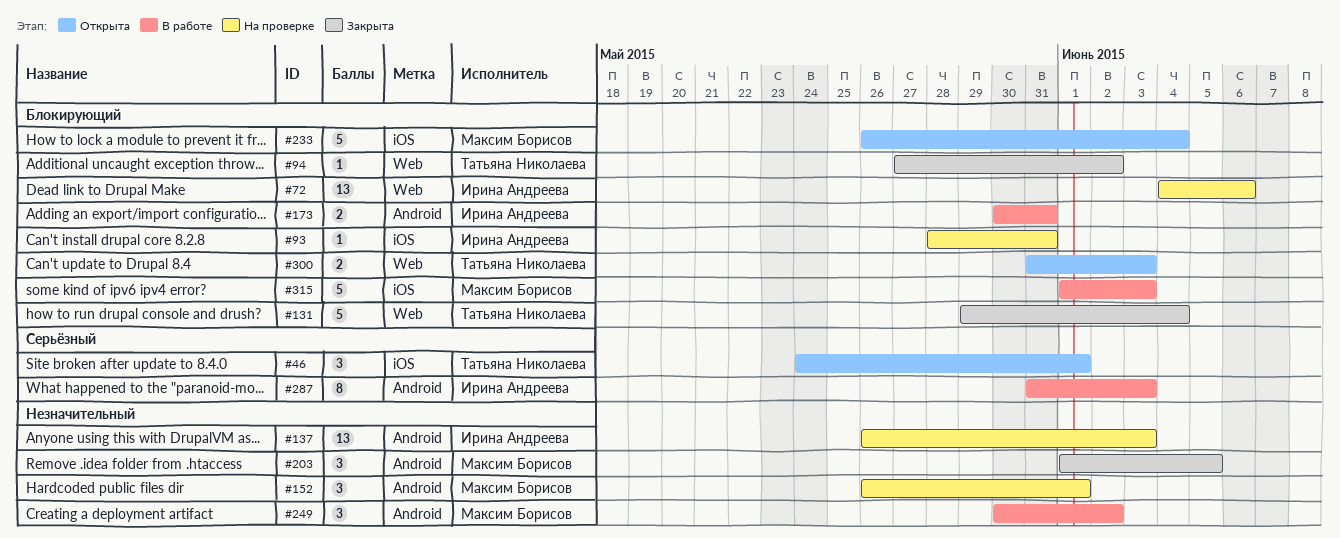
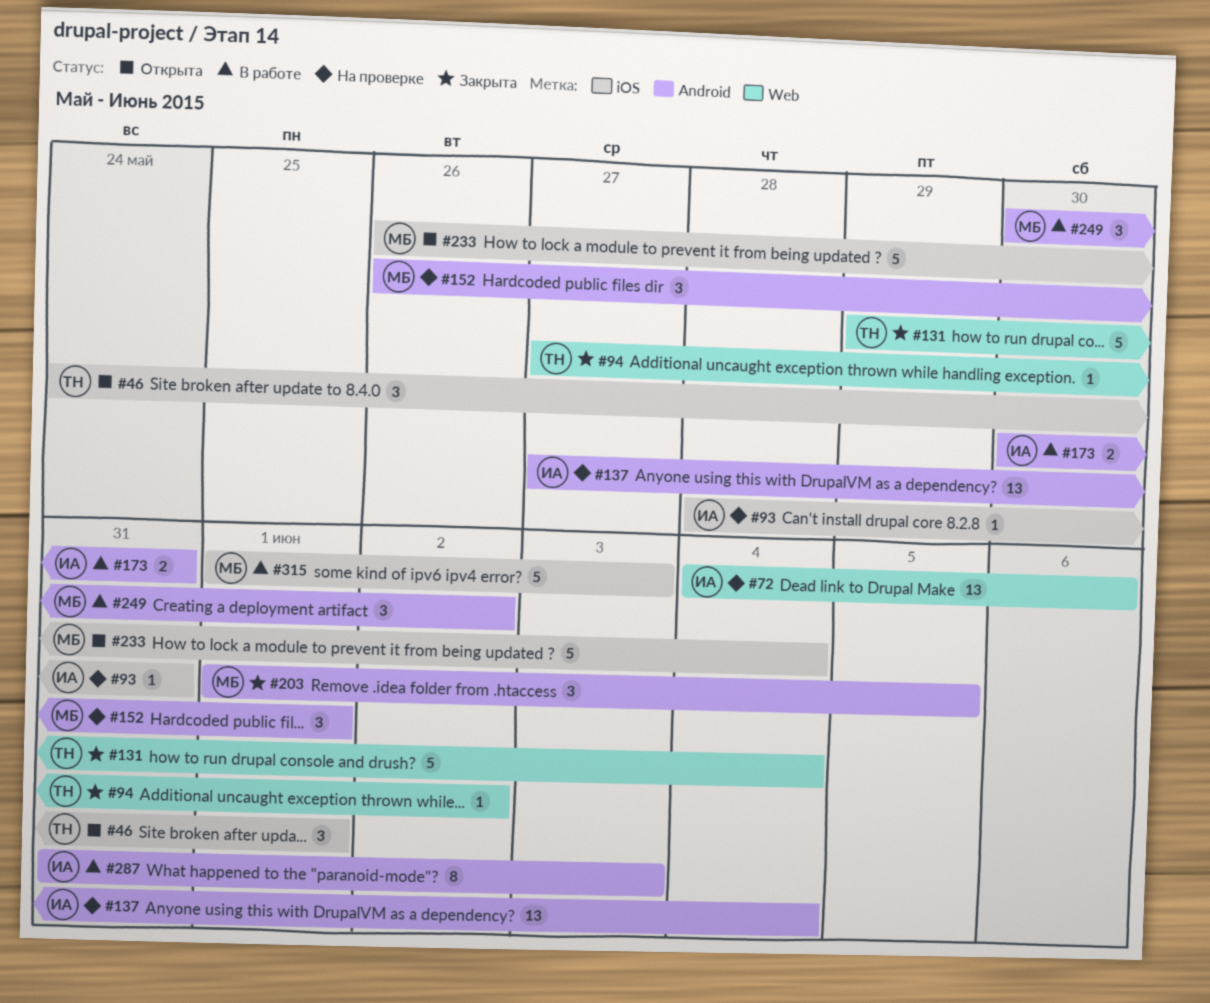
#137, start: May 26 -> May 27
#137, due: Jun 3 -> Jun 4
#300: present -> none

